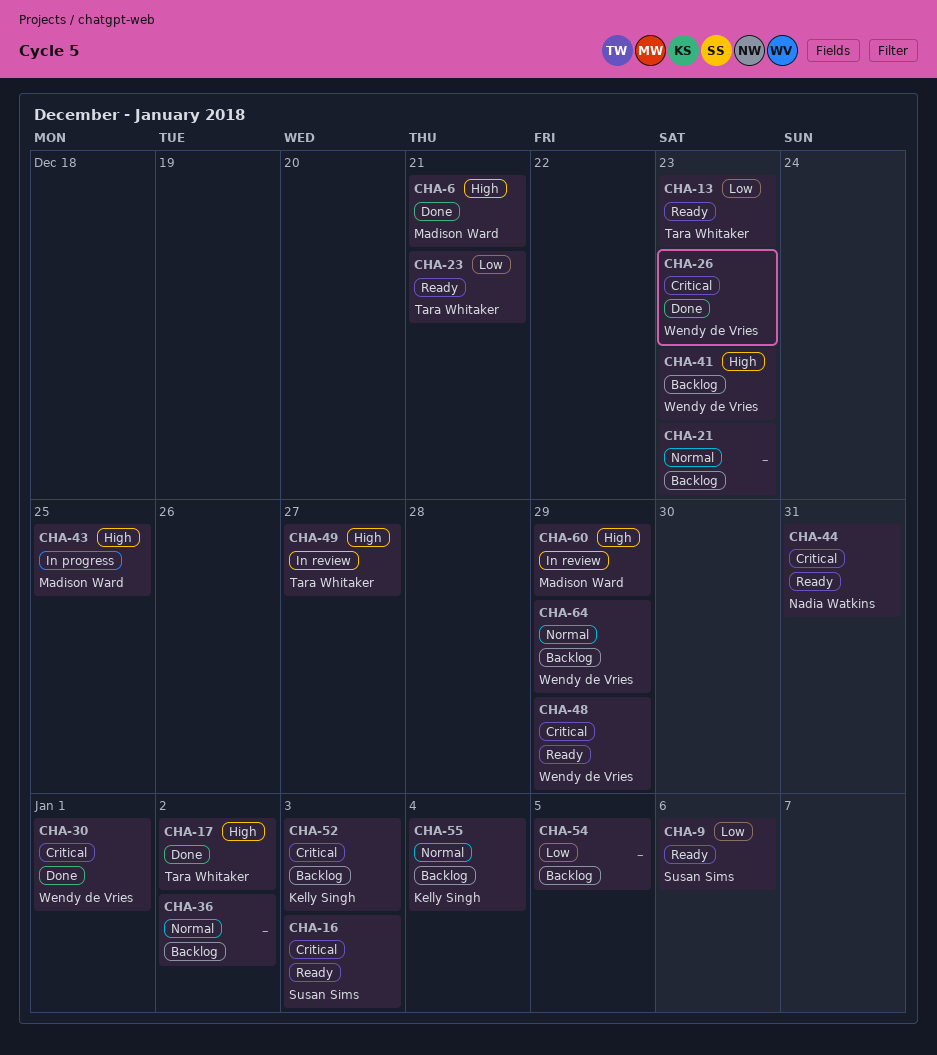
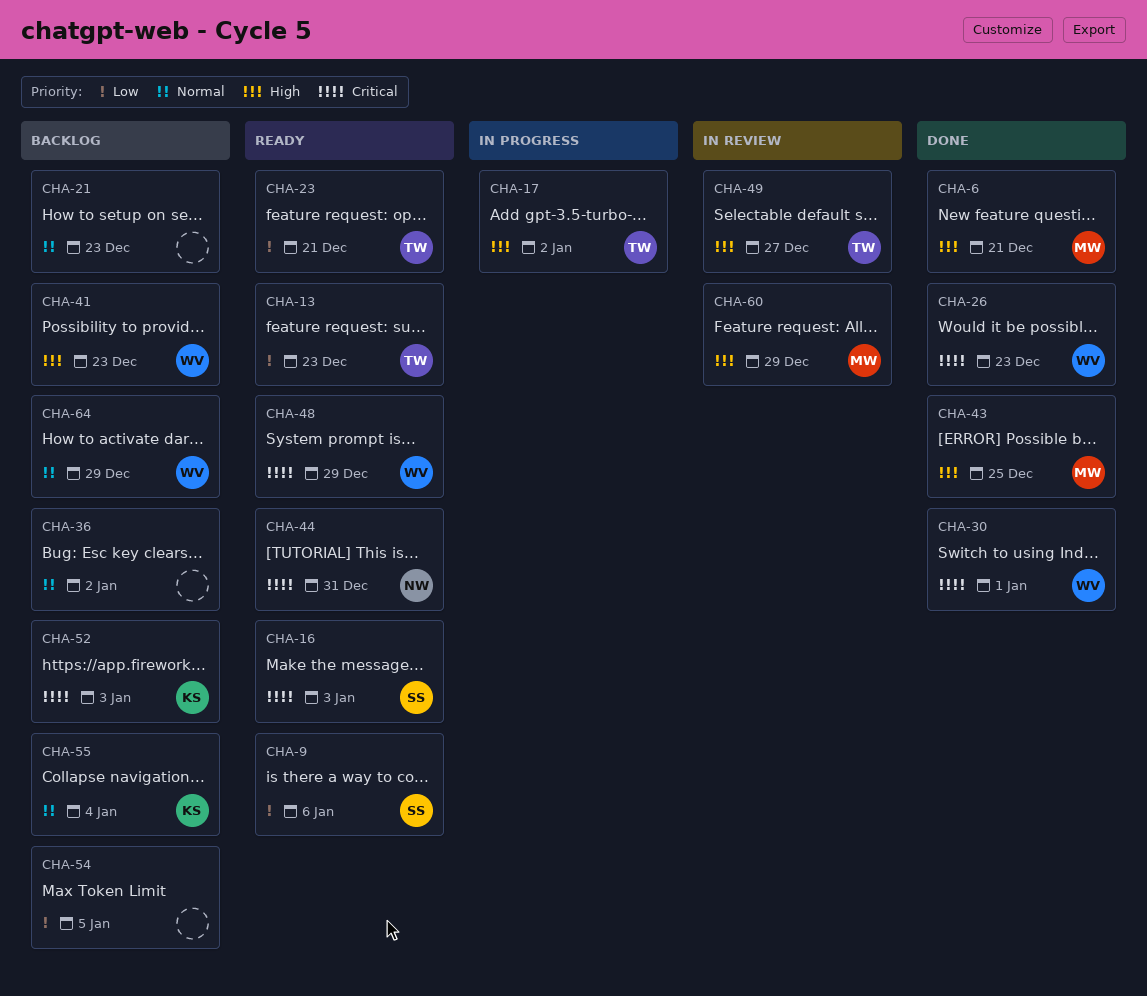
CHA-17, status: Done -> In progress
CHA-43, status: In progress -> Done

